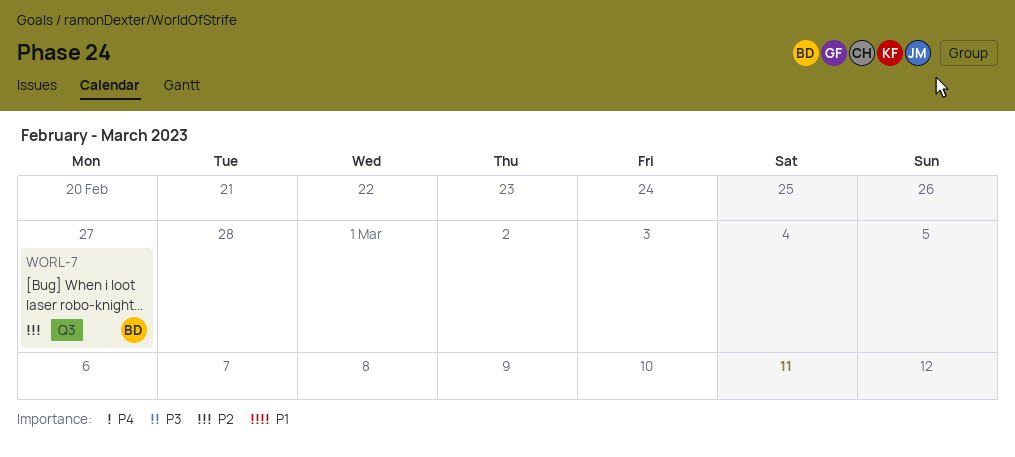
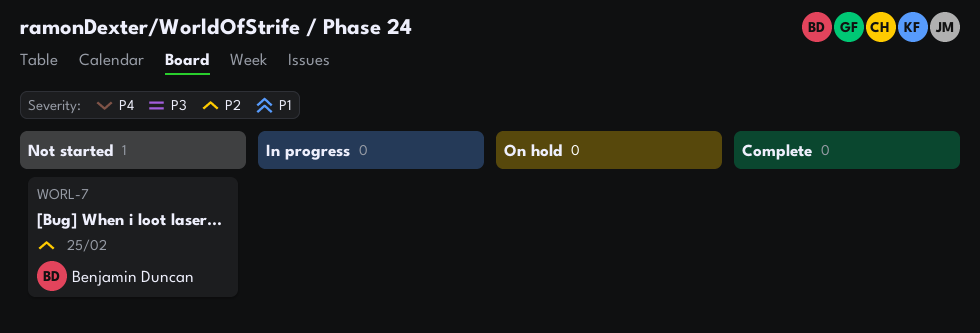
WORL-7, due: Feb 27 -> Feb 25

